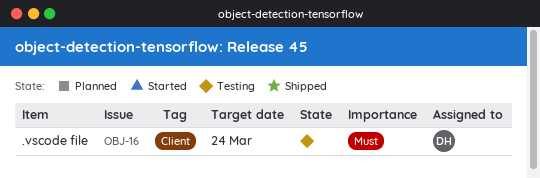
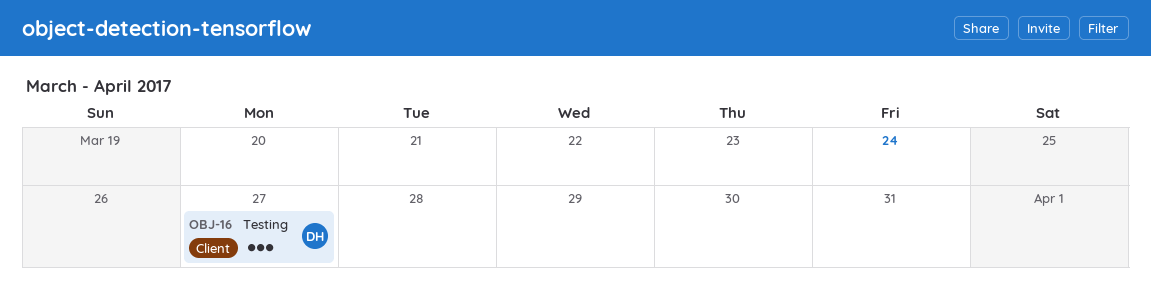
OBJ-16, due: Mar 24 -> Mar 27

